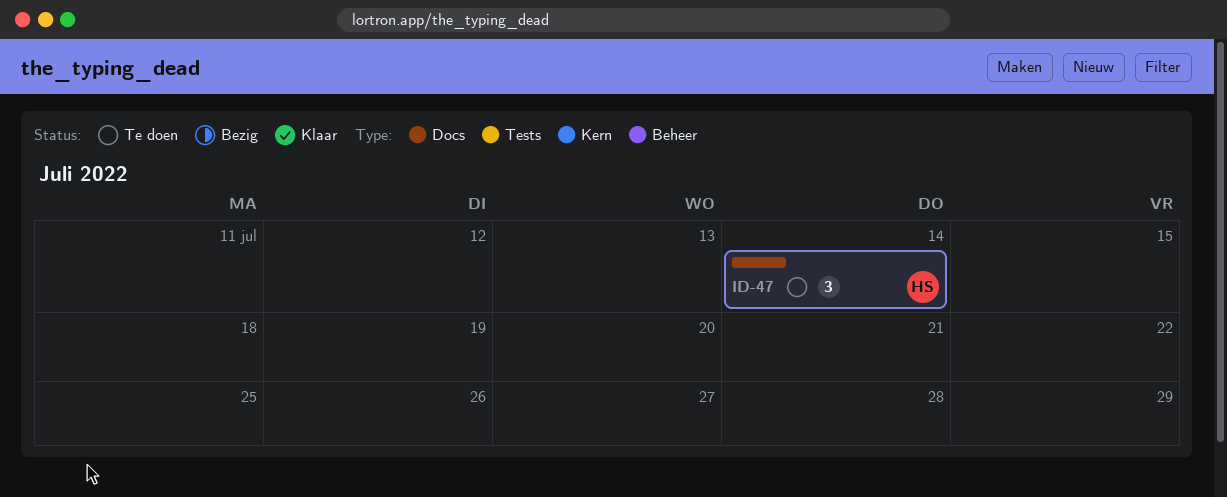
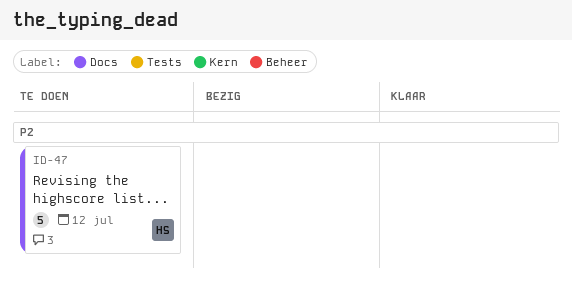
ID-47, estimate: 3 -> 5
ID-47, due: Jul 14 -> Jul 12

